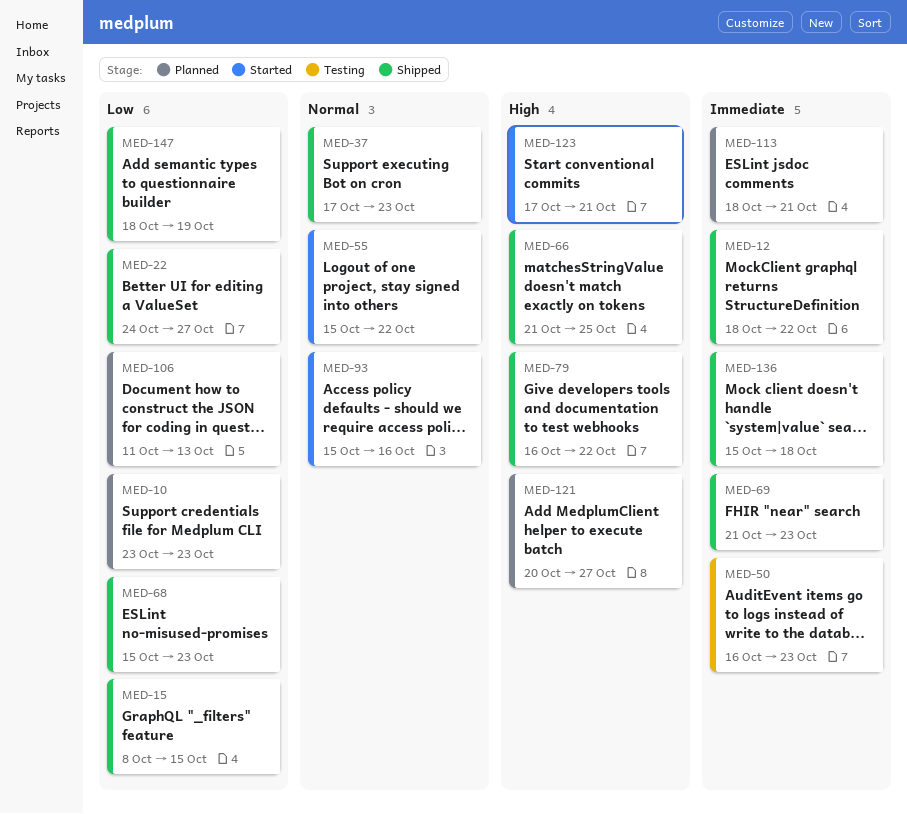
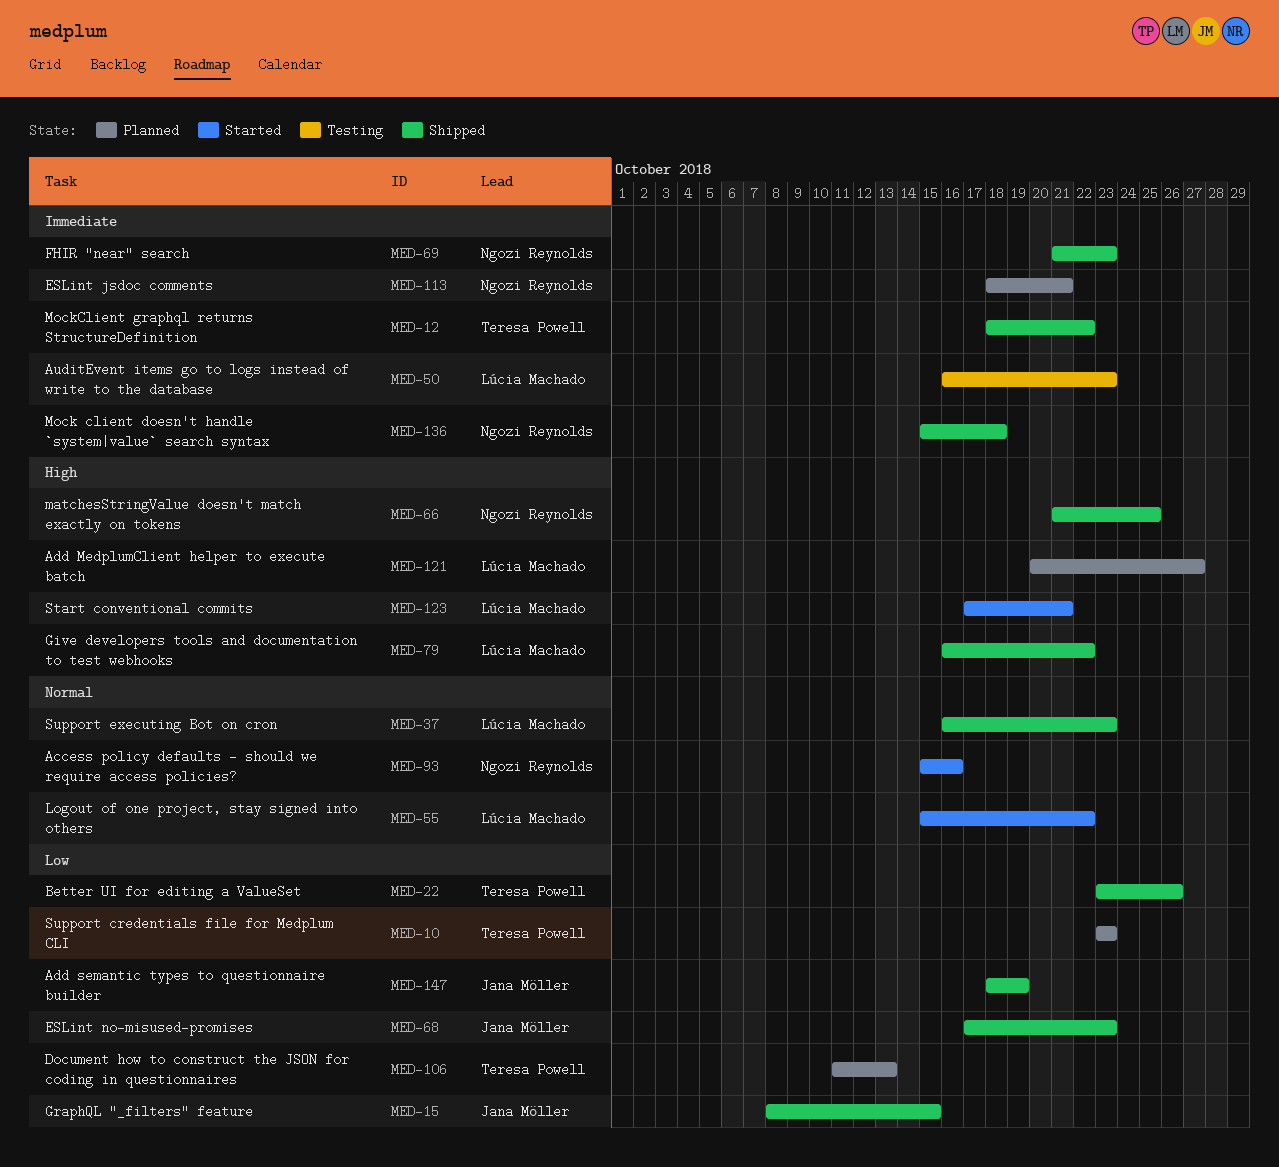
MED-22, start: Oct 24 -> Oct 23
MED-22, due: Oct 27 -> Oct 26
MED-37, start: Oct 17 -> Oct 16
MED-68, start: Oct 15 -> Oct 17

